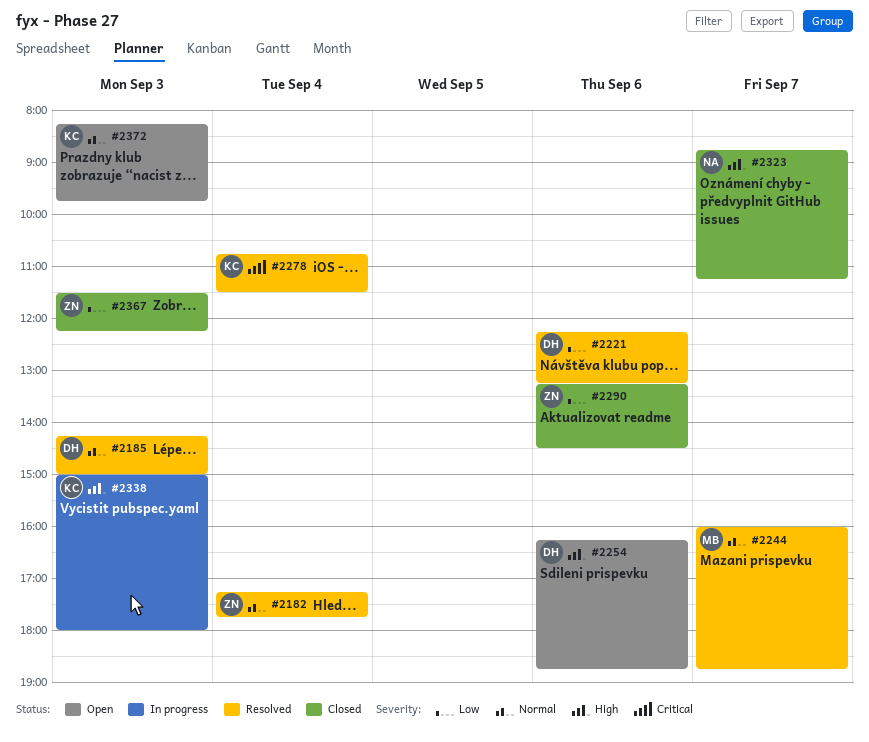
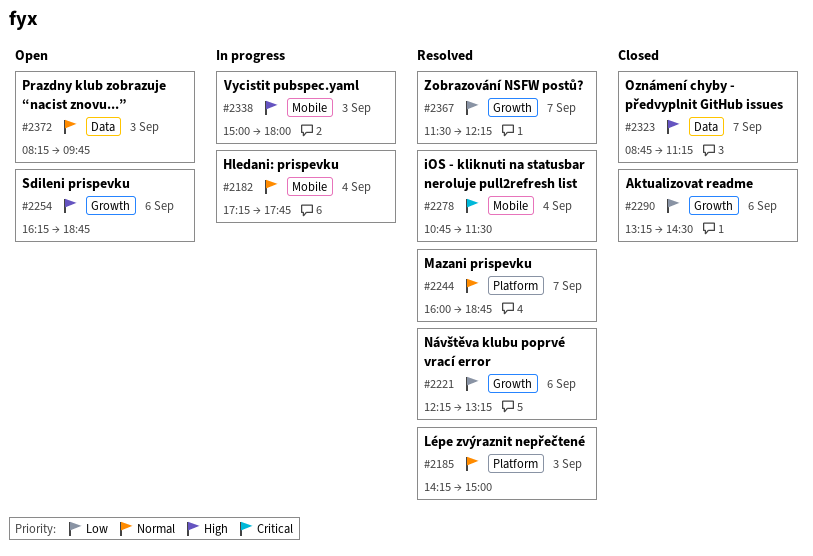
#2182, status: Resolved -> In progress
#2367, status: Closed -> Resolved
#2367, day: Sep 3 -> Sep 7

